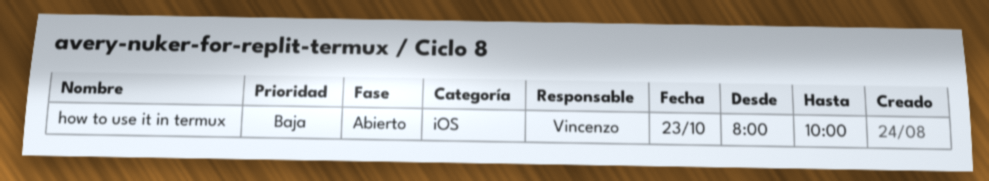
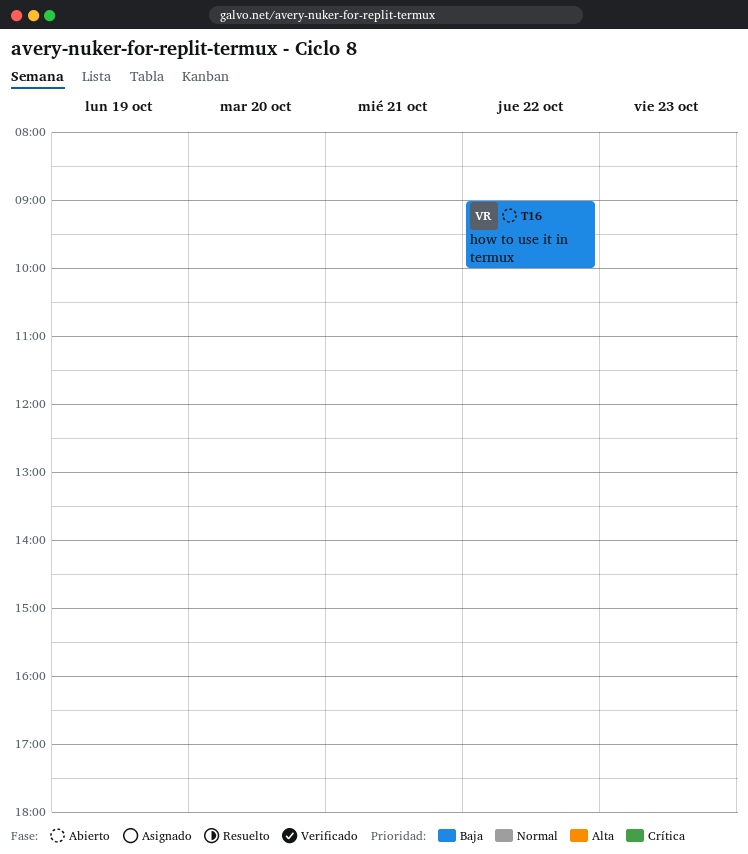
how to use it in termux, day: Oct 23 -> Oct 22
how to use it in termux, begins: 08:00 -> 09:00

